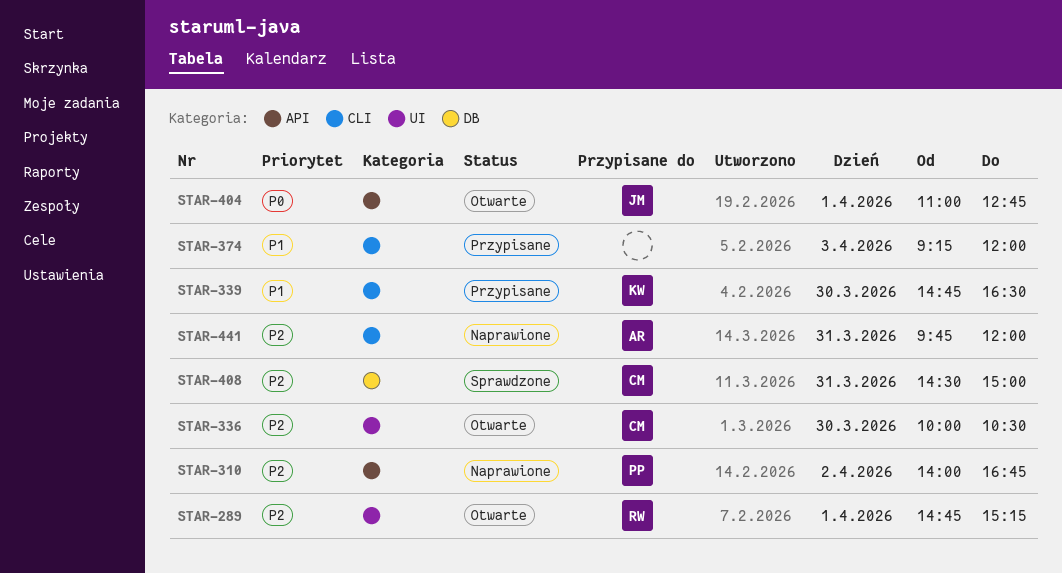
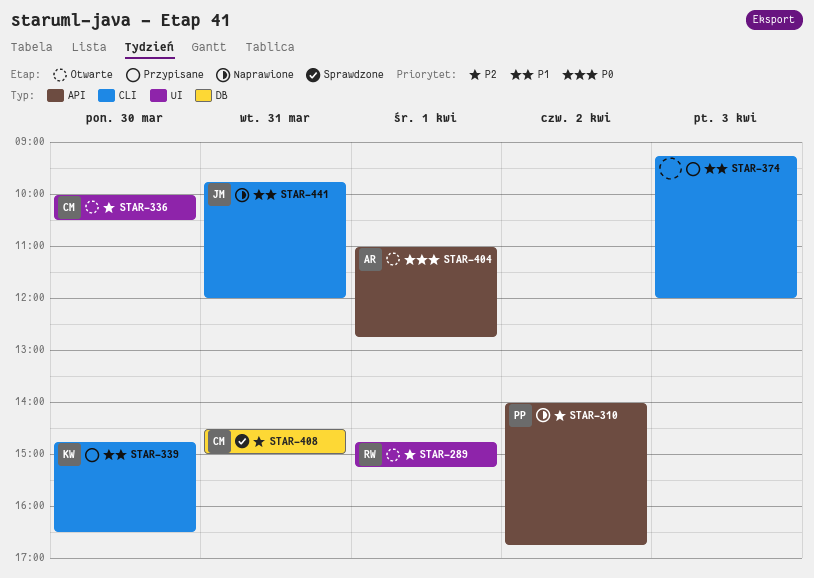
STAR-404, owner: JM -> AR
STAR-441, owner: AR -> JM
STAR-441, priority: P2 -> P1

